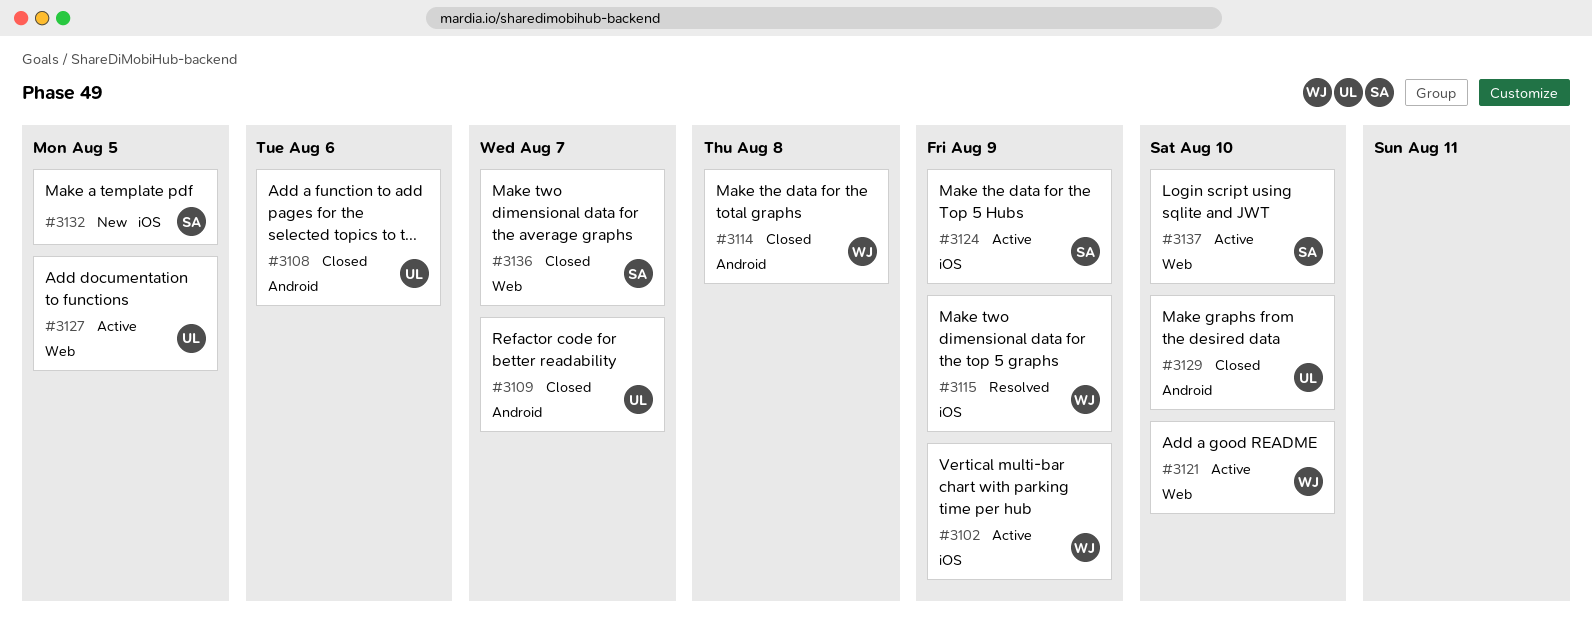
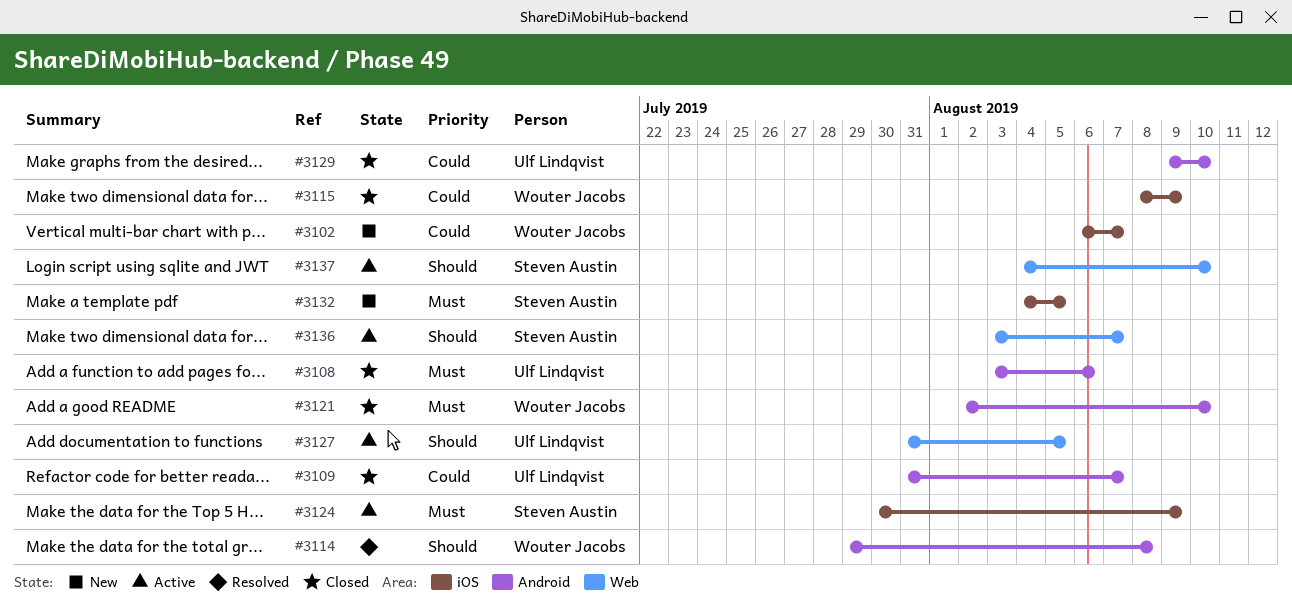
#3102, status: Active -> New
#3102, due: Aug 9 -> Aug 7
#3114, status: Closed -> Resolved
#3115, status: Resolved -> Closed
#3121, status: Active -> Closed
#3121, label: Web -> Android
#3136, status: Closed -> Active

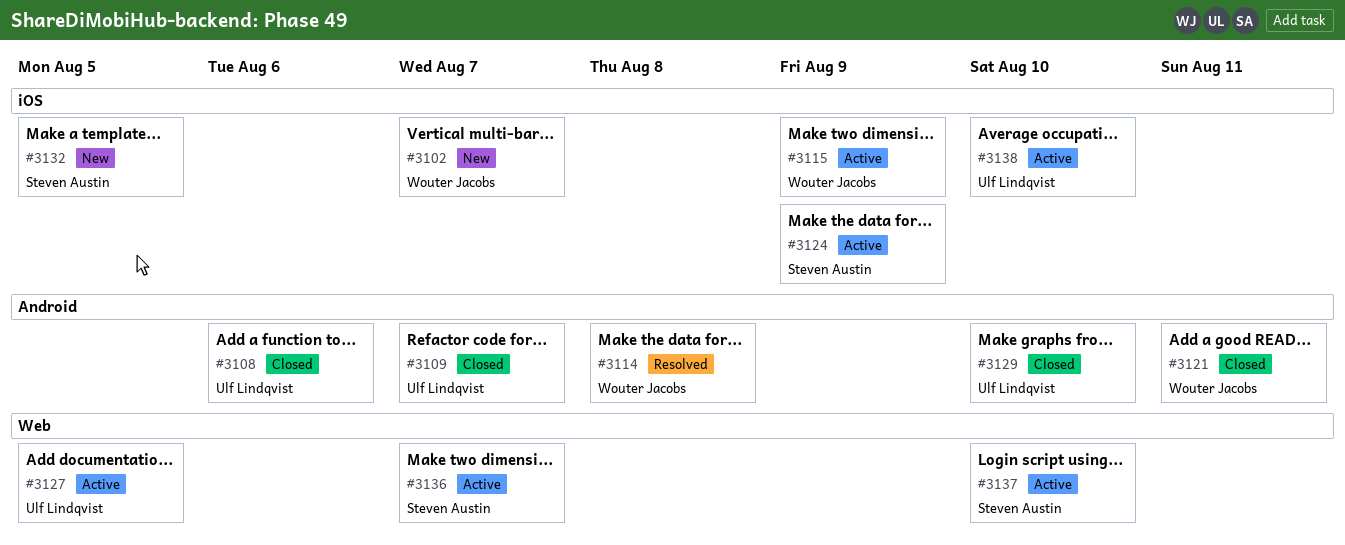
#3115, status: Closed -> Active
#3121, due: Aug 10 -> Aug 11
#3138: none -> present

